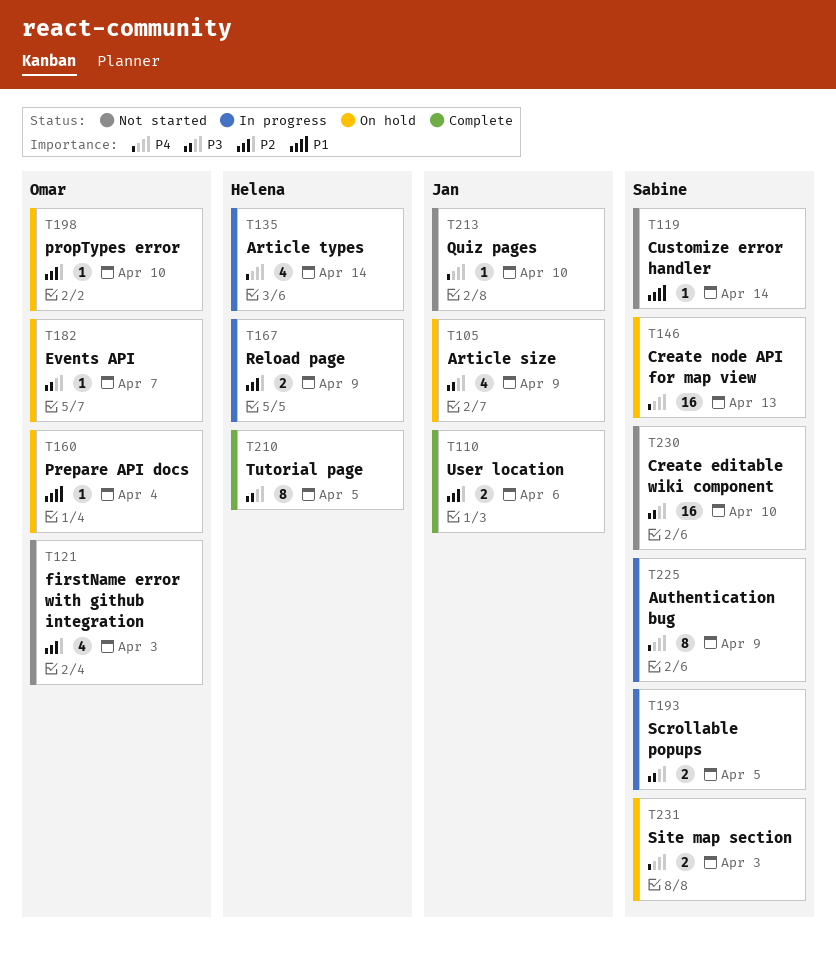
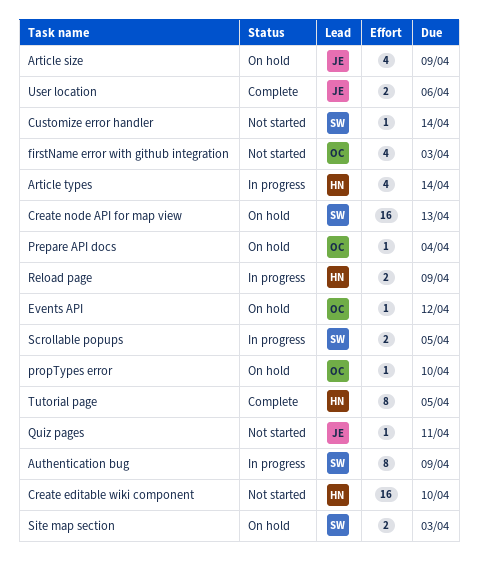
Create editable wiki component, owner: Sabine -> Helena
Events API, due: Apr 7 -> Apr 12
Quiz pages, due: Apr 10 -> Apr 11

